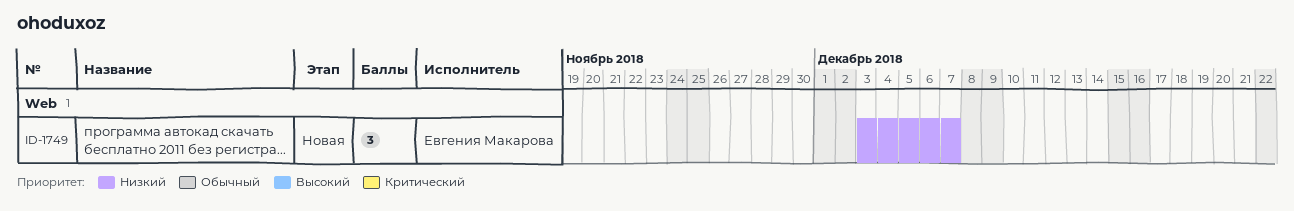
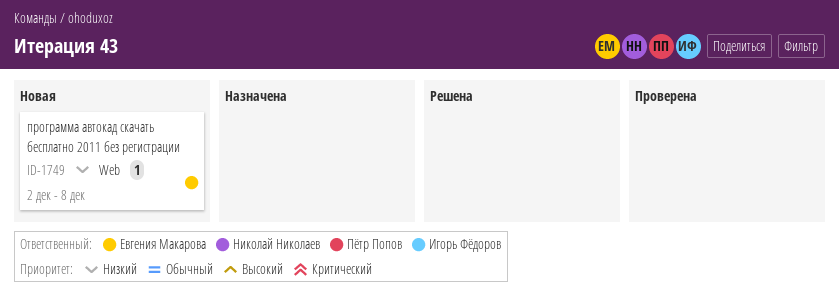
ID-1749, estimate: 3 -> 1
ID-1749, start: Dec 3 -> Dec 2
ID-1749, due: Dec 7 -> Dec 8

